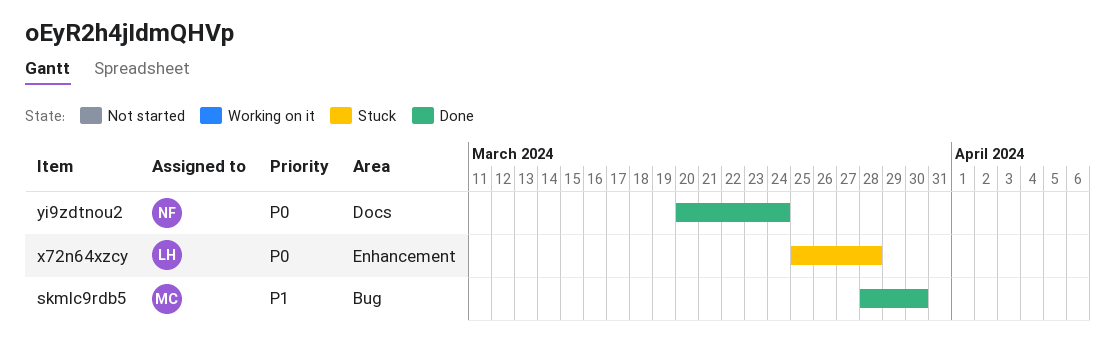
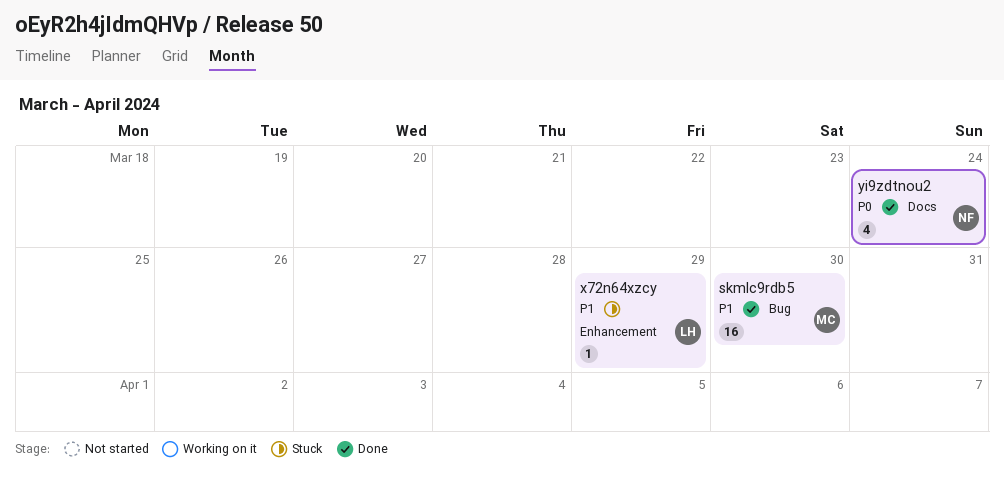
x72n64xzcy, priority: P0 -> P1
x72n64xzcy, due: Mar 28 -> Mar 29

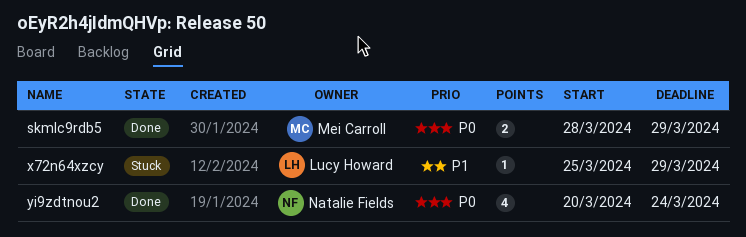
skmlc9rdb5, priority: P1 -> P0
skmlc9rdb5, estimate: 16 -> 2
skmlc9rdb5, due: Mar 30 -> Mar 29

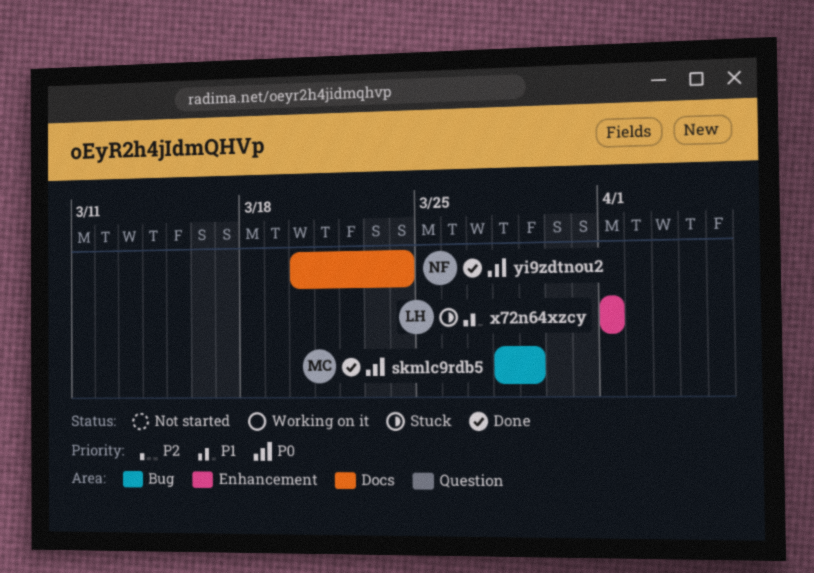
x72n64xzcy, start: Mar 25 -> Apr 1
x72n64xzcy, due: Mar 29 -> Apr 1

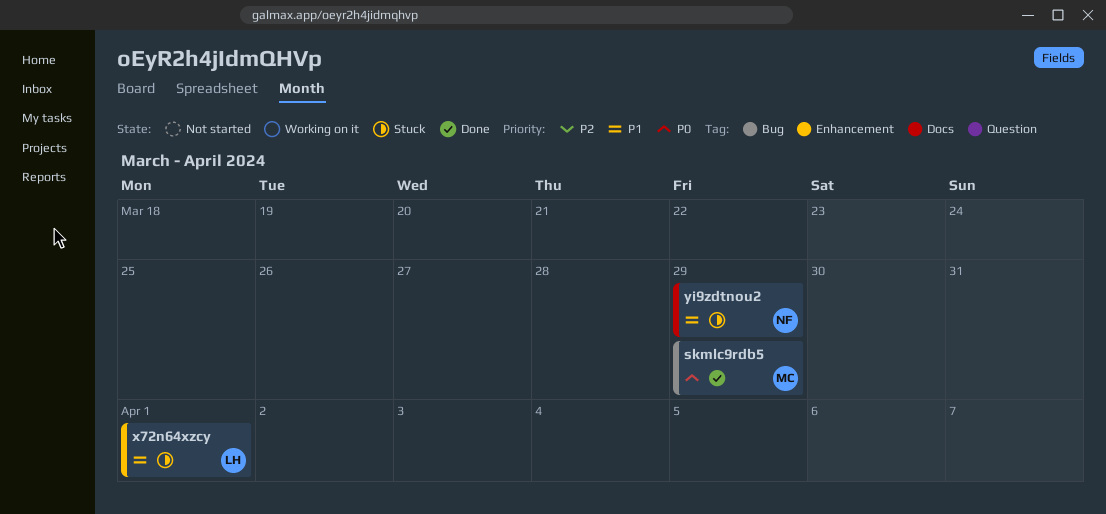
yi9zdtnou2, status: Done -> Stuck
yi9zdtnou2, priority: P0 -> P1
yi9zdtnou2, due: Mar 24 -> Mar 29

